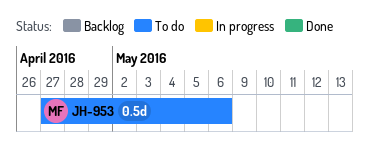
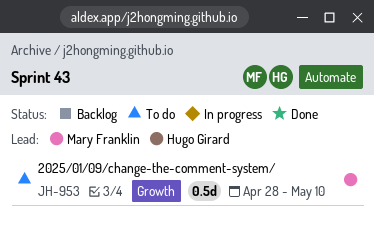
JH-953, start: Apr 27 -> Apr 28
JH-953, due: May 6 -> May 10

